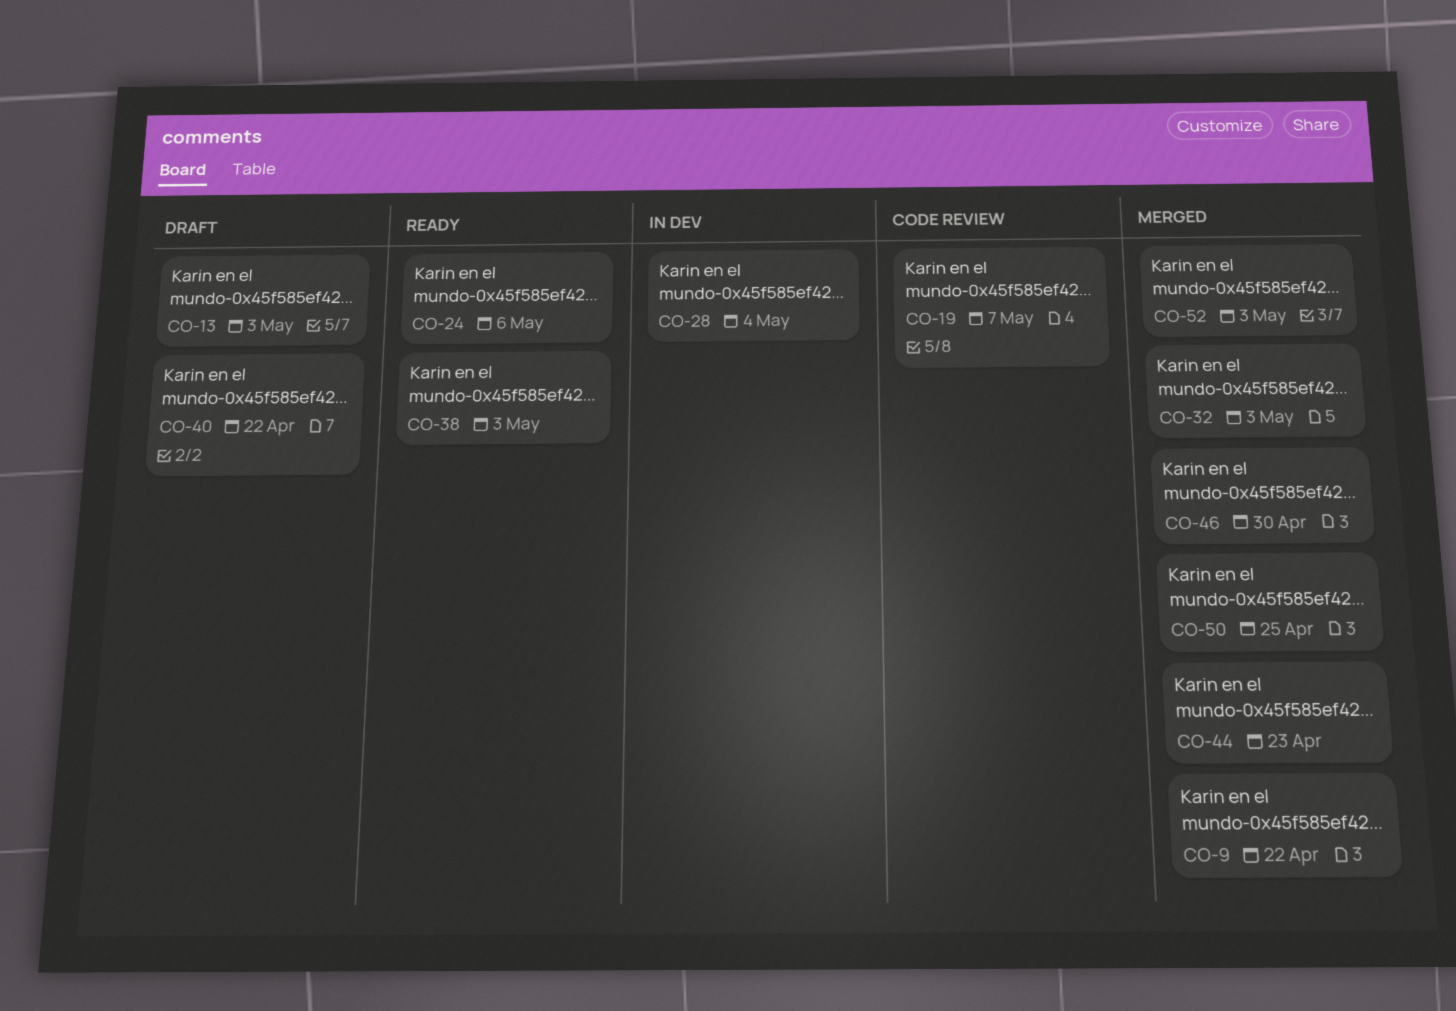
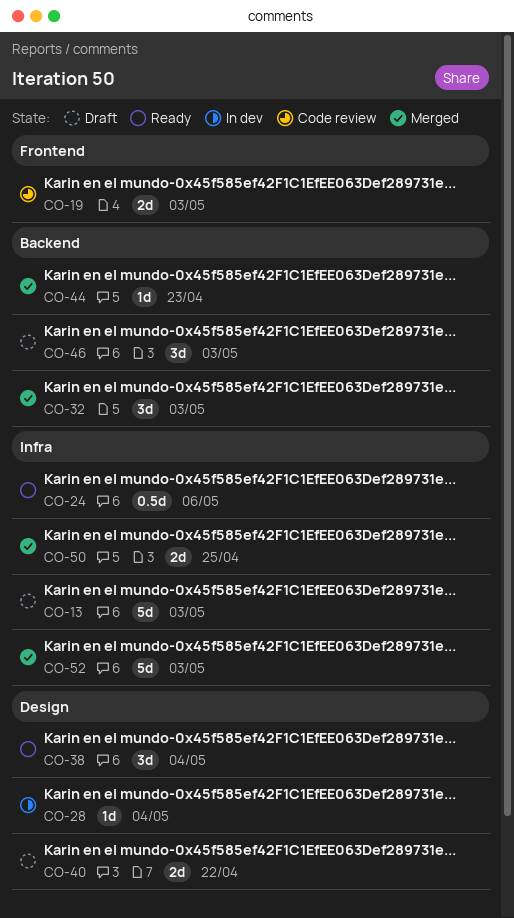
CO-9: present -> none
CO-19, due: May 7 -> May 3
CO-38, due: May 3 -> May 4
CO-46, status: Merged -> Draft
CO-46, due: Apr 30 -> May 3

